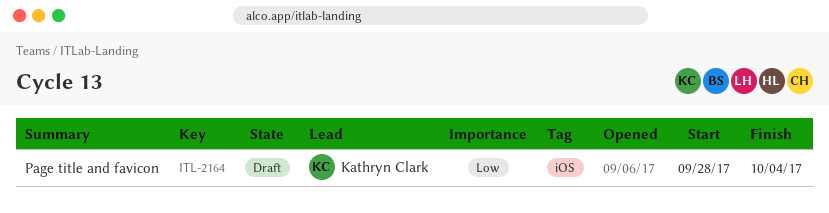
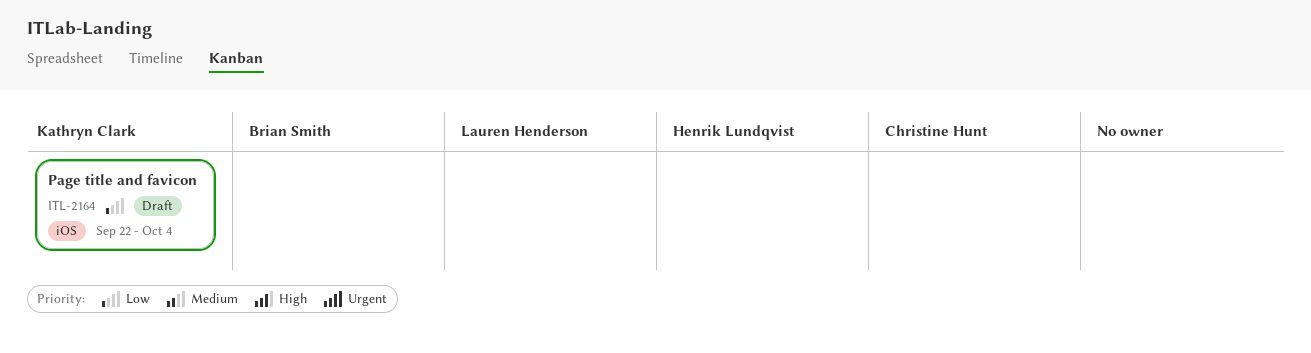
ITL-2164, start: Sep 28 -> Sep 22

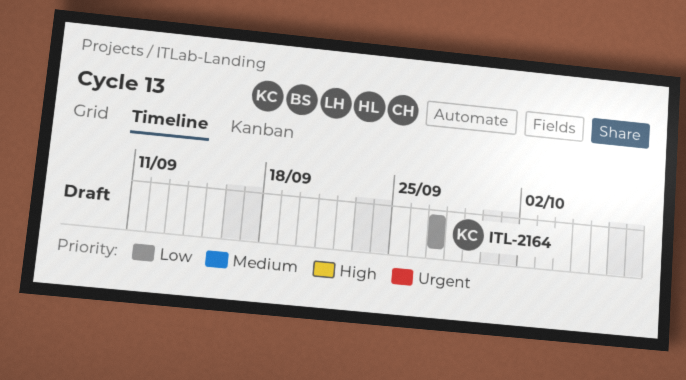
ITL-2164, start: Sep 22 -> Sep 27
ITL-2164, due: Oct 4 -> Sep 27

